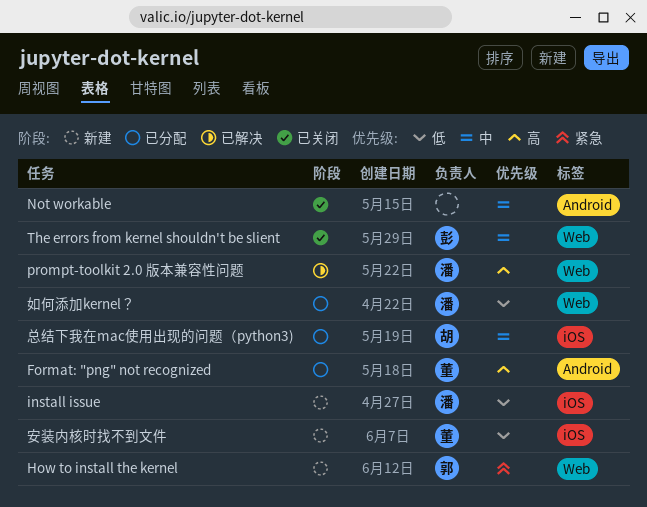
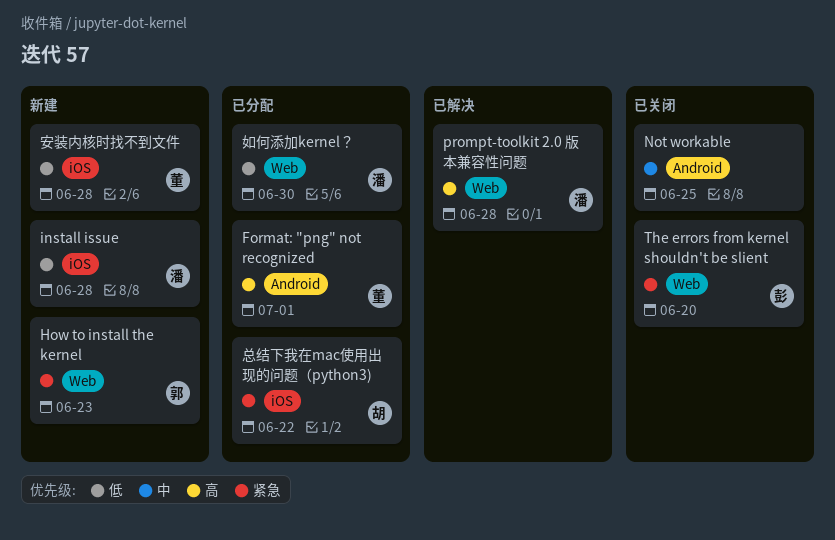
The errors from kernel shouldn't be slient, priority: 中 -> 紧急
总结下我在mac使用出现的问题（python3), priority: 中 -> 紧急

